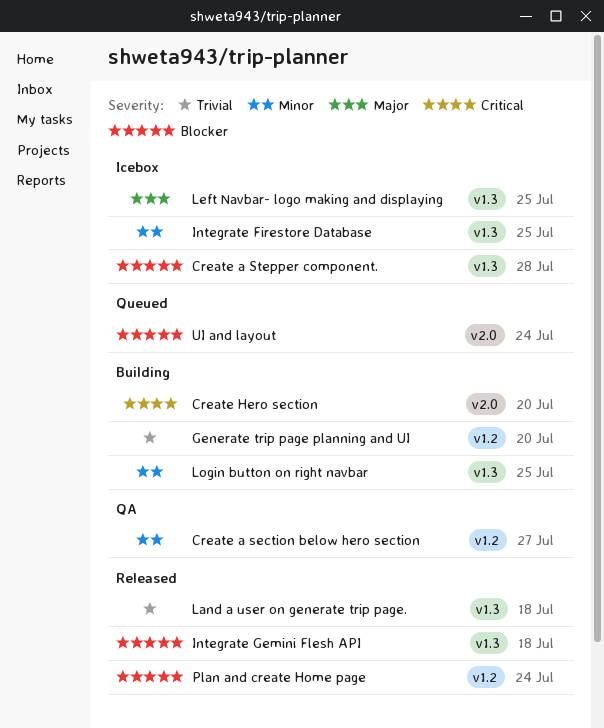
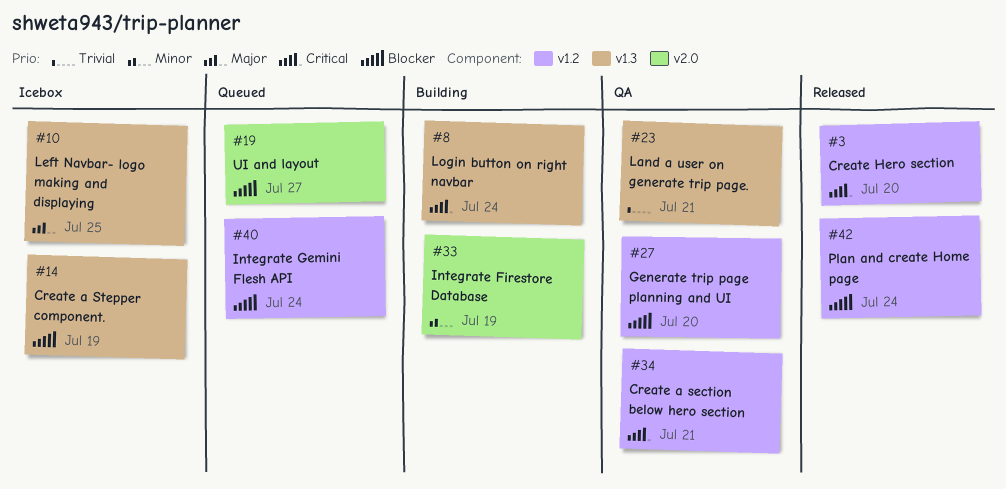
Create a section below hero section, priority: Minor -> Critical
Create a section below hero section, due: Jul 27 -> Jul 21
Create a Stepper component., due: Jul 28 -> Jul 19
Create Hero section, status: Building -> Released
Create Hero section, label: v2.0 -> v1.2
Generate trip page planning and UI, status: Building -> QA
Generate trip page planning and UI, priority: Trivial -> Blocker
Integrate Firestore Database, status: Icebox -> Building
Integrate Firestore Database, label: v1.3 -> v2.0
Integrate Firestore Database, due: Jul 25 -> Jul 19
Integrate Gemini Flesh API, status: Released -> Queued
Integrate Gemini Flesh API, label: v1.3 -> v1.2
Integrate Gemini Flesh API, due: Jul 18 -> Jul 24
Land a user on generate trip page., status: Released -> QA
Land a user on generate trip page., due: Jul 18 -> Jul 21
Login button on right navbar, priority: Minor -> Critical
Login button on right navbar, due: Jul 25 -> Jul 24
UI and layout, due: Jul 24 -> Jul 27

